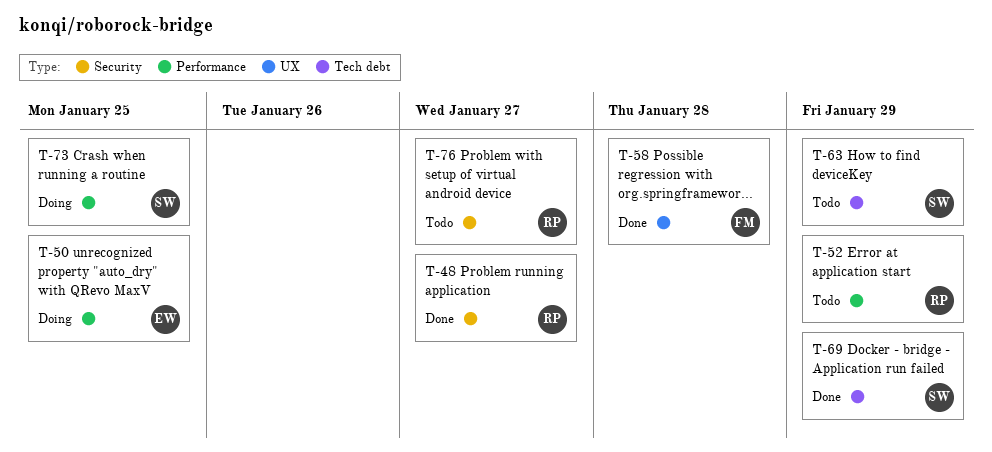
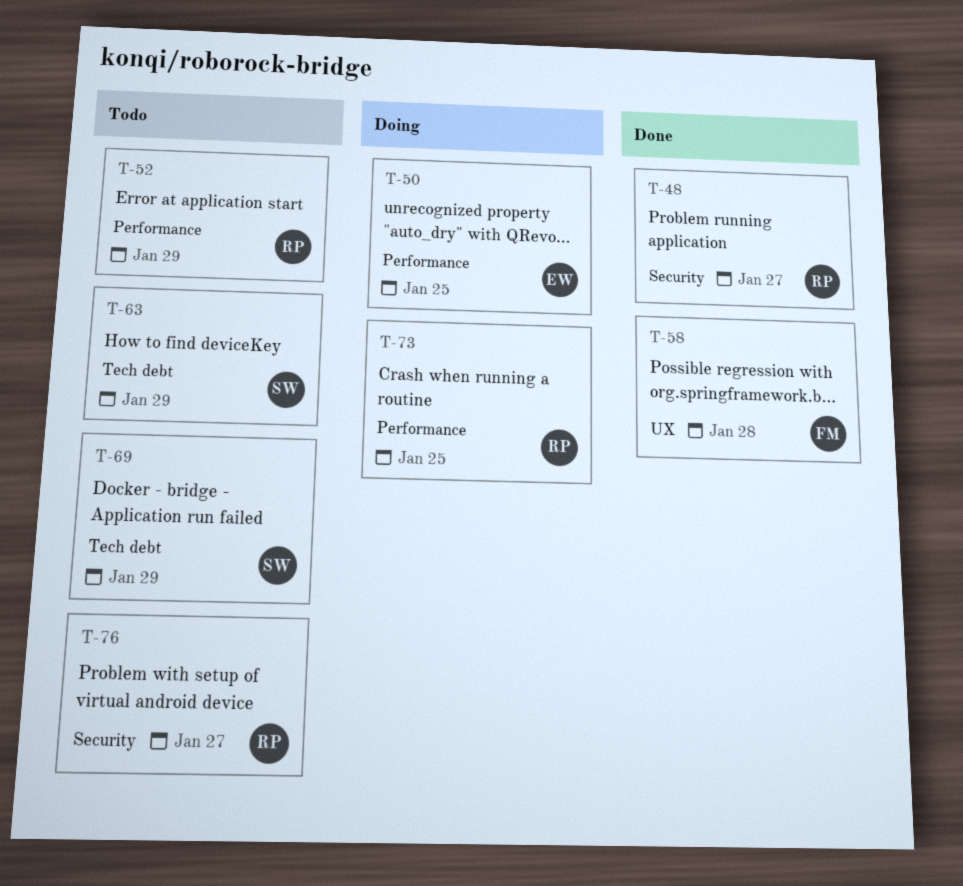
T-69, status: Done -> Todo
T-73, owner: SW -> RP

